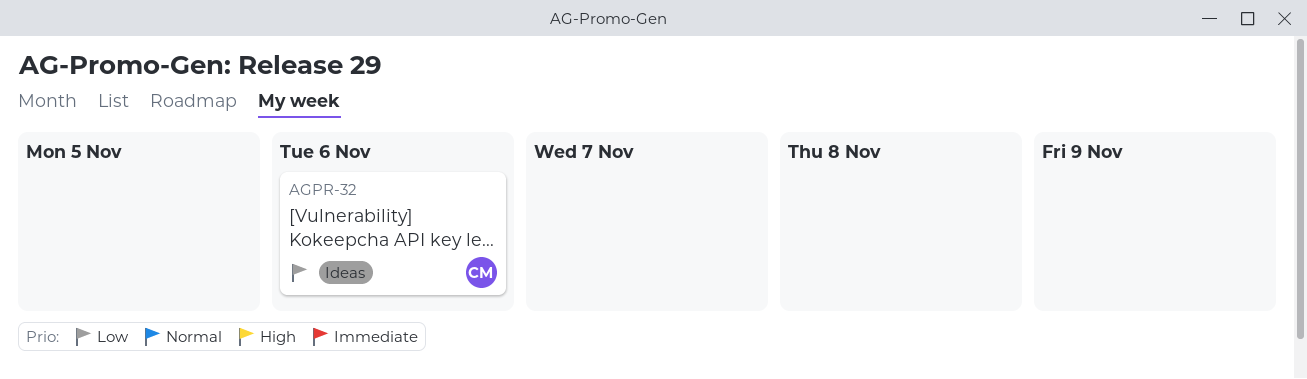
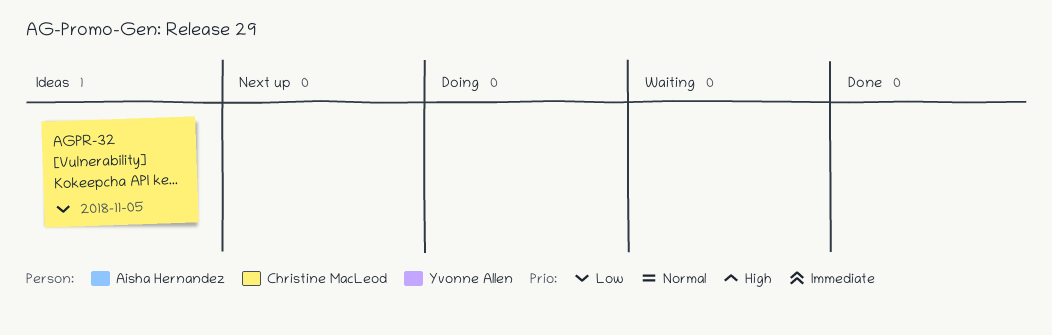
AGPR-32, due: Nov 6 -> Nov 5

